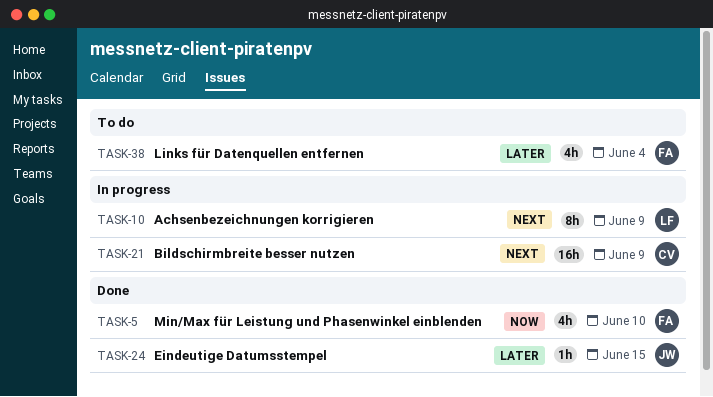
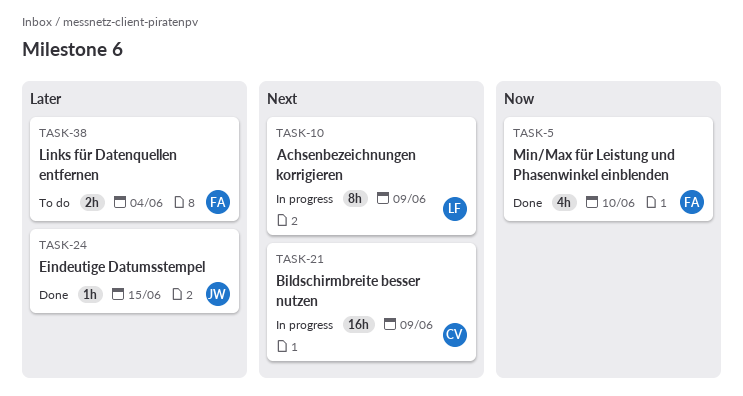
TASK-38, estimate: 4h -> 2h

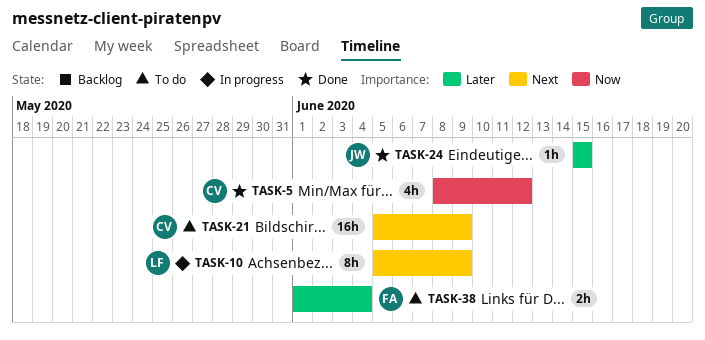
TASK-5, owner: FA -> CV
TASK-5, due: Jun 10 -> Jun 12
TASK-21, status: In progress -> To do

